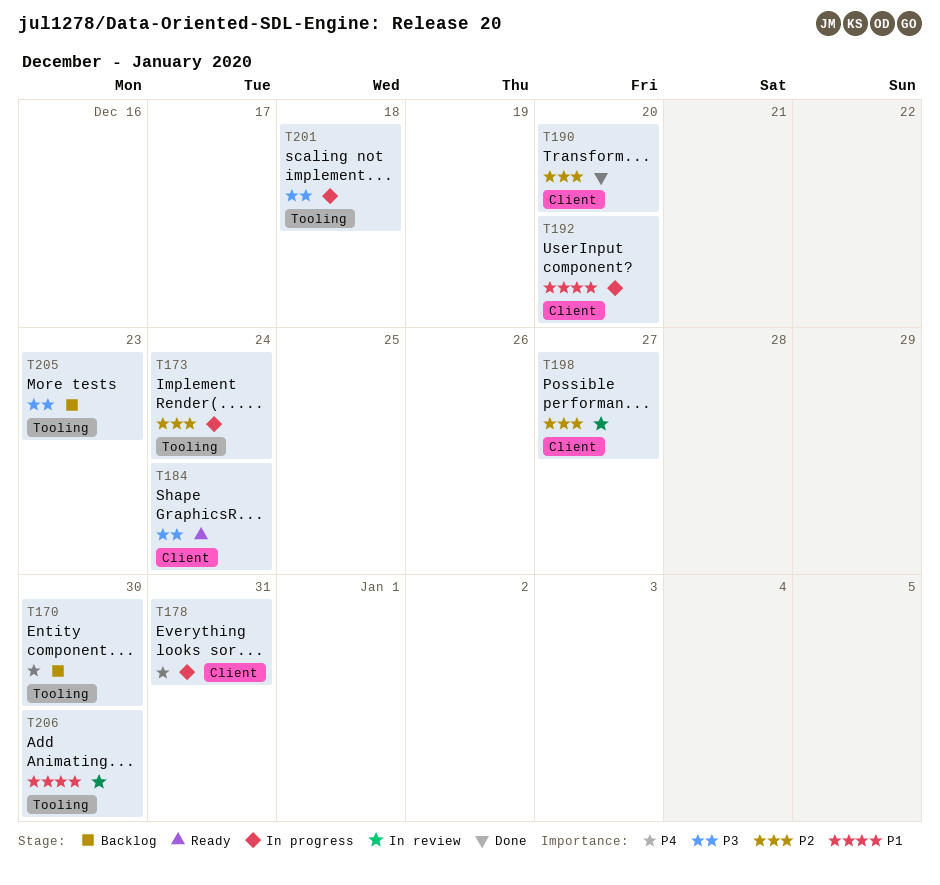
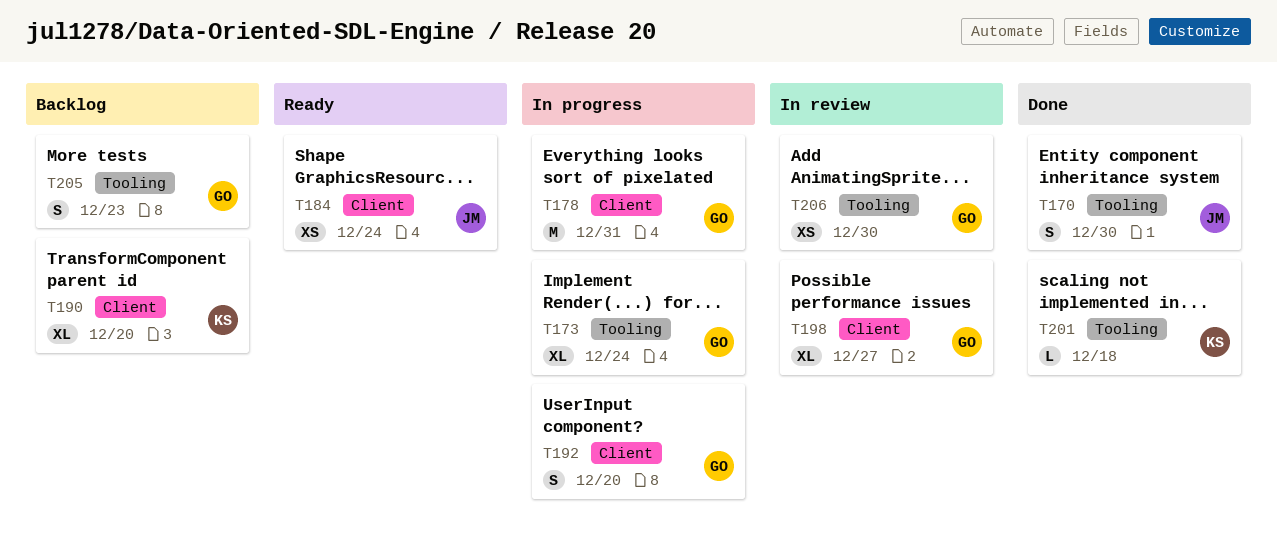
T170, status: Backlog -> Done
T190, status: Done -> Backlog
T201, status: In progress -> Done

